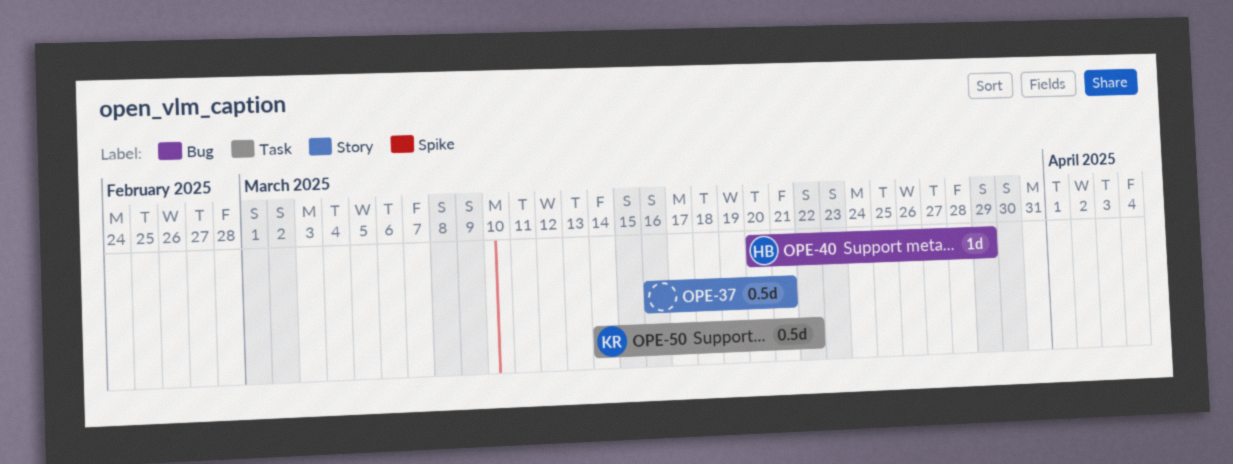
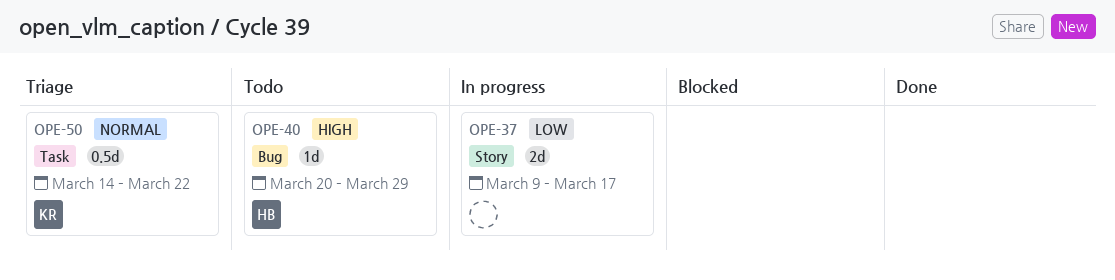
OPE-37, estimate: 0.5d -> 2d
OPE-37, start: Mar 16 -> Mar 9
OPE-37, due: Mar 21 -> Mar 17

